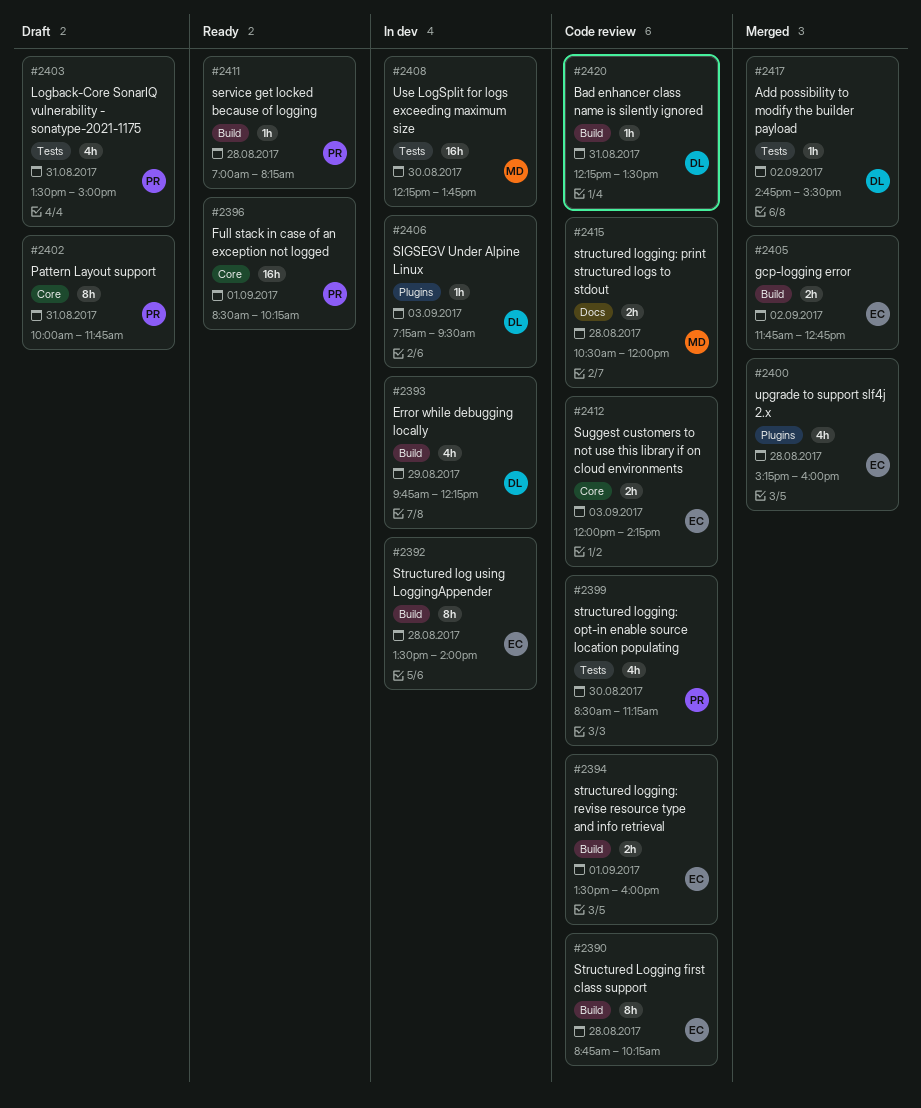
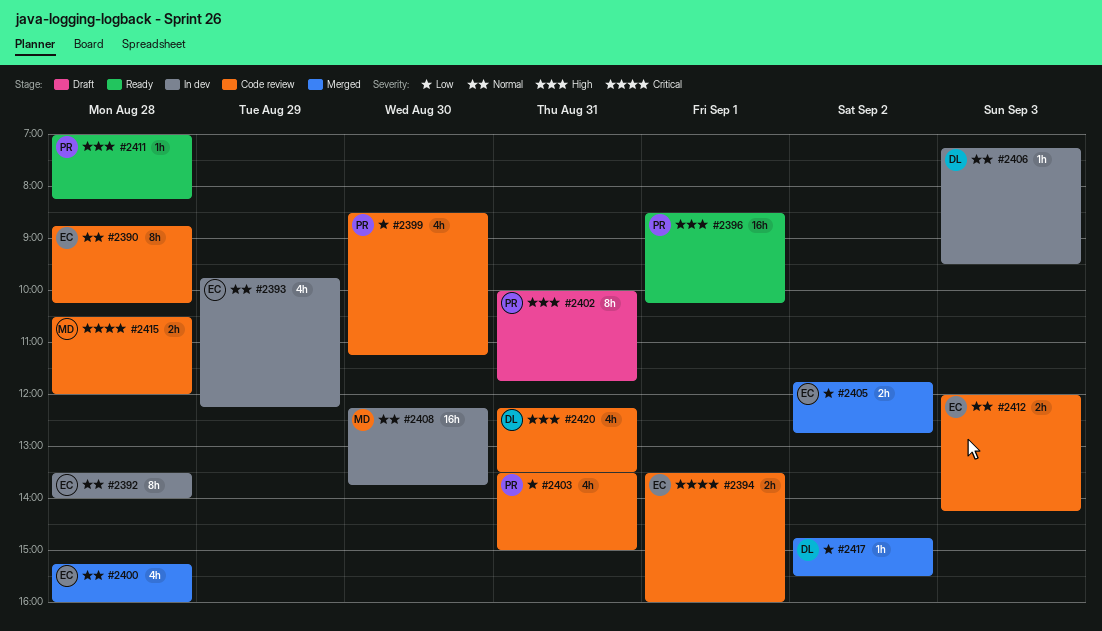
#2393, owner: DL -> EC
#2403, status: Draft -> Code review
#2420, estimate: 1h -> 4h

